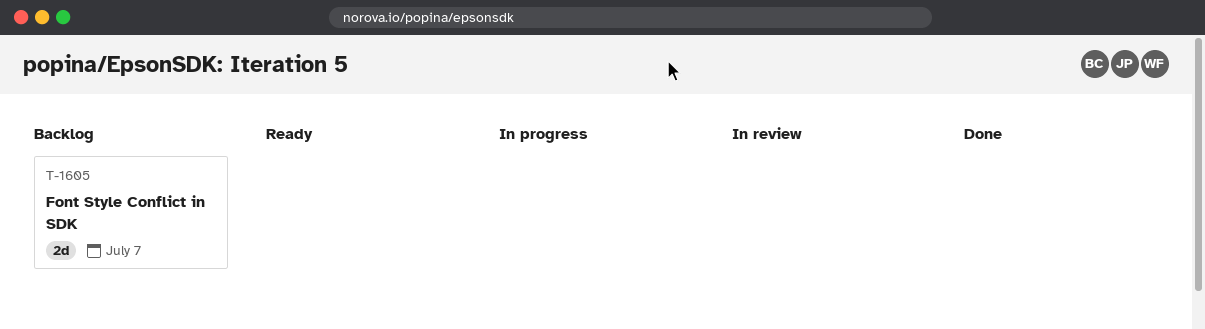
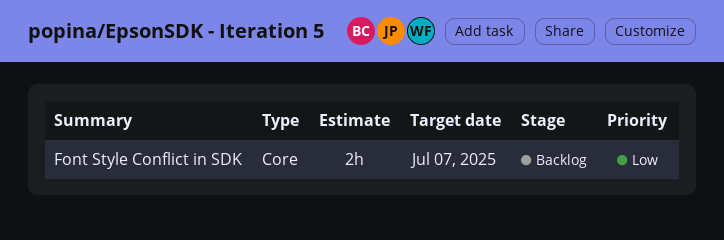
Font Style Conflict in SDK, estimate: 2d -> 2h

